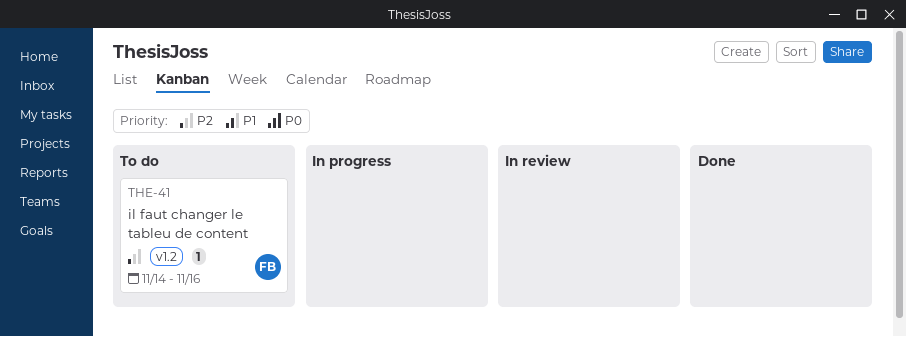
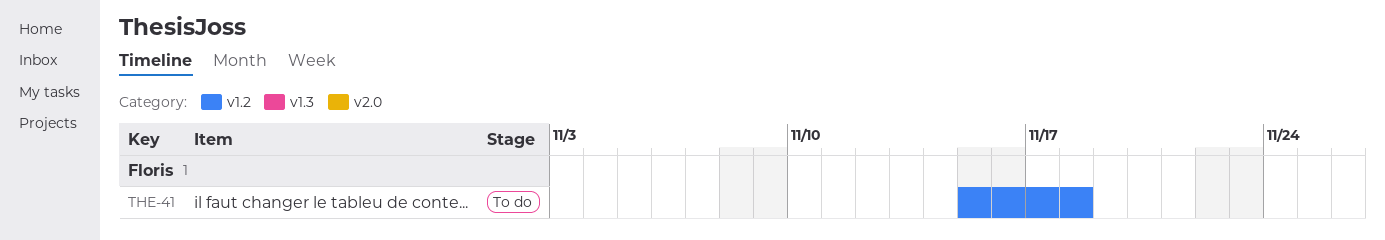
THE-41, start: Nov 14 -> Nov 15
THE-41, due: Nov 16 -> Nov 18

